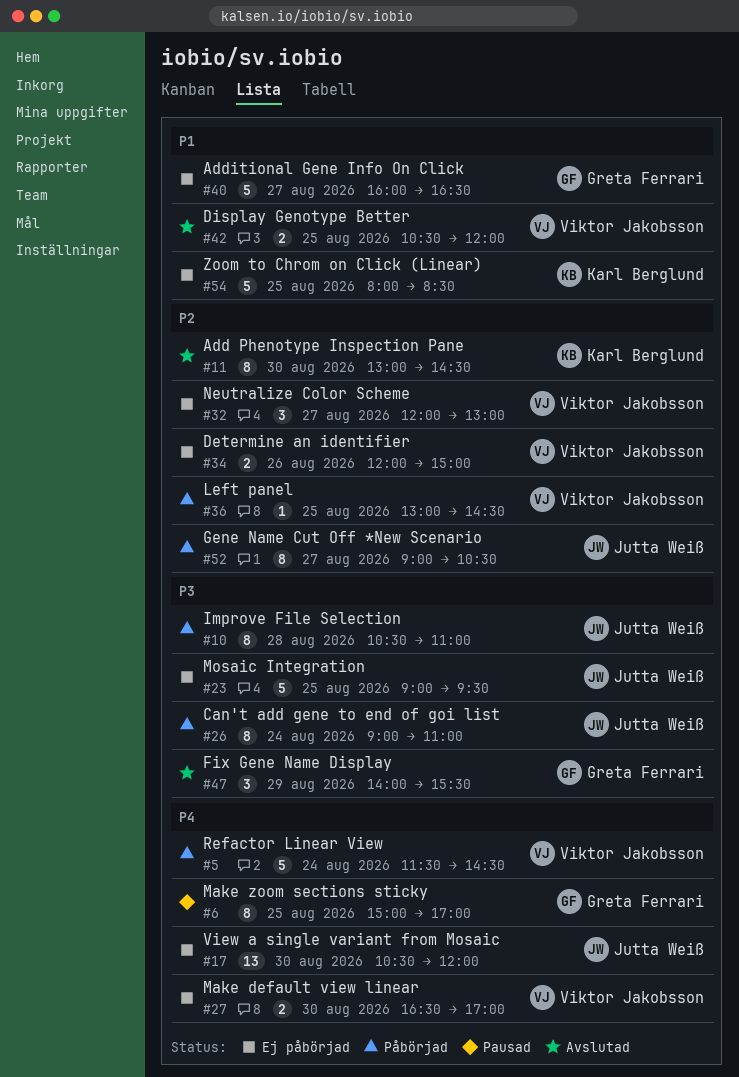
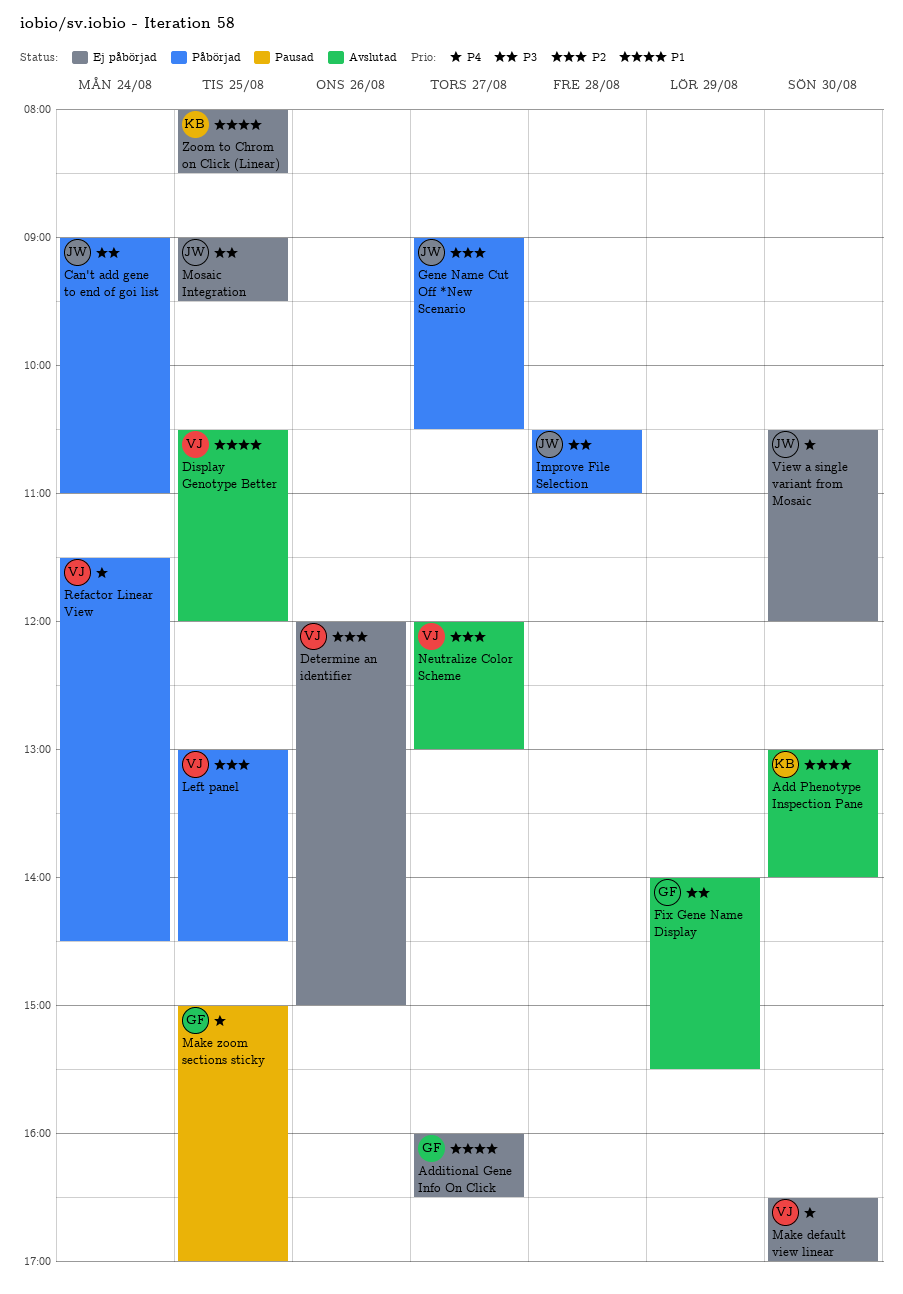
Add Phenotype Inspection Pane, priority: P2 -> P1
Add Phenotype Inspection Pane, ends: 14:30 -> 14:00
Neutralize Color Scheme, status: Ej påbörjad -> Avslutad

